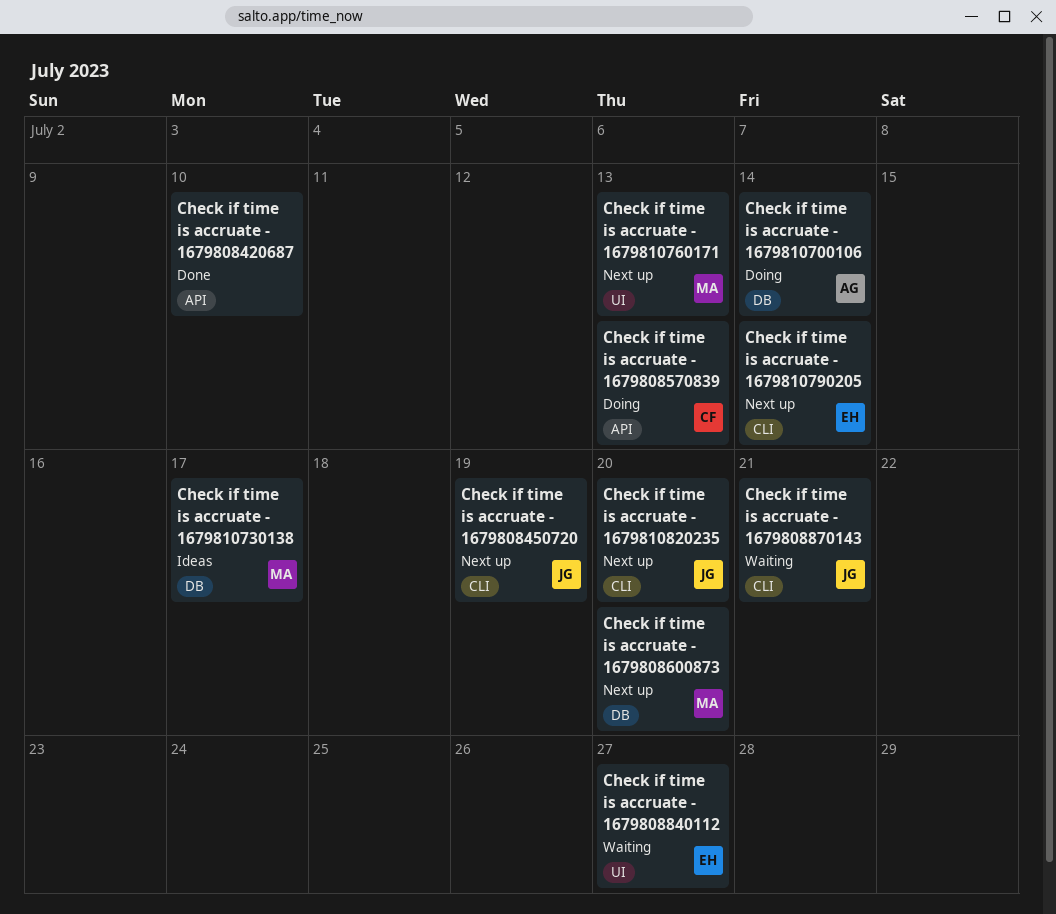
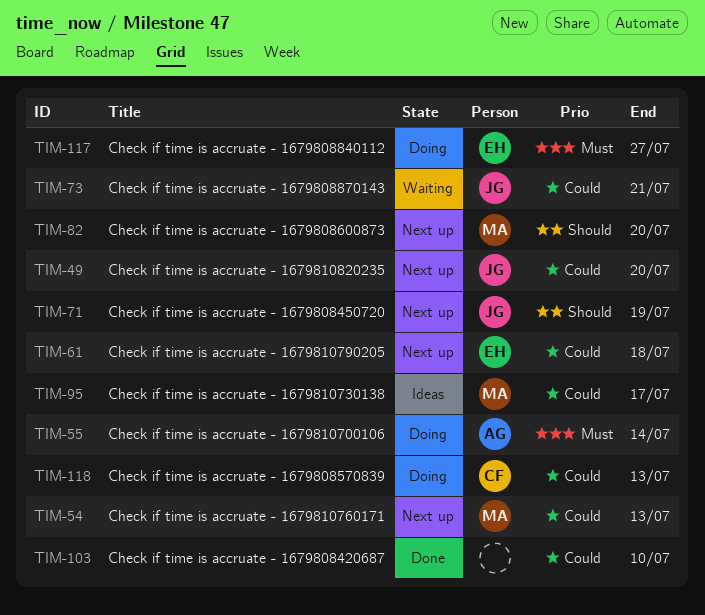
Check if time is accruate - 1679808840112, status: Waiting -> Doing
Check if time is accruate - 1679810790205, due: Jul 14 -> Jul 18

